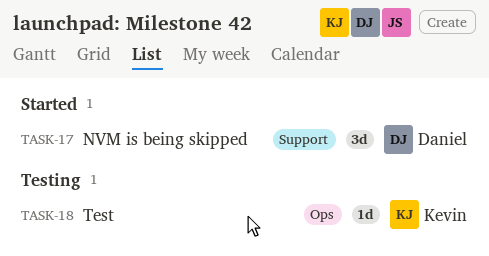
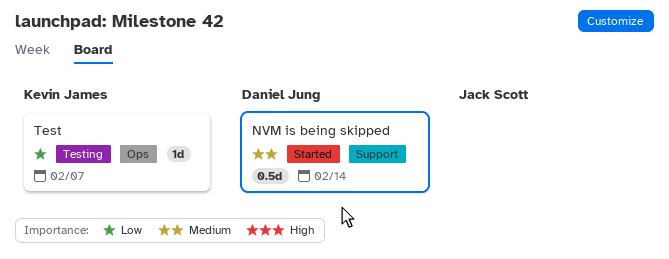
NVM is being skipped, estimate: 3d -> 0.5d

